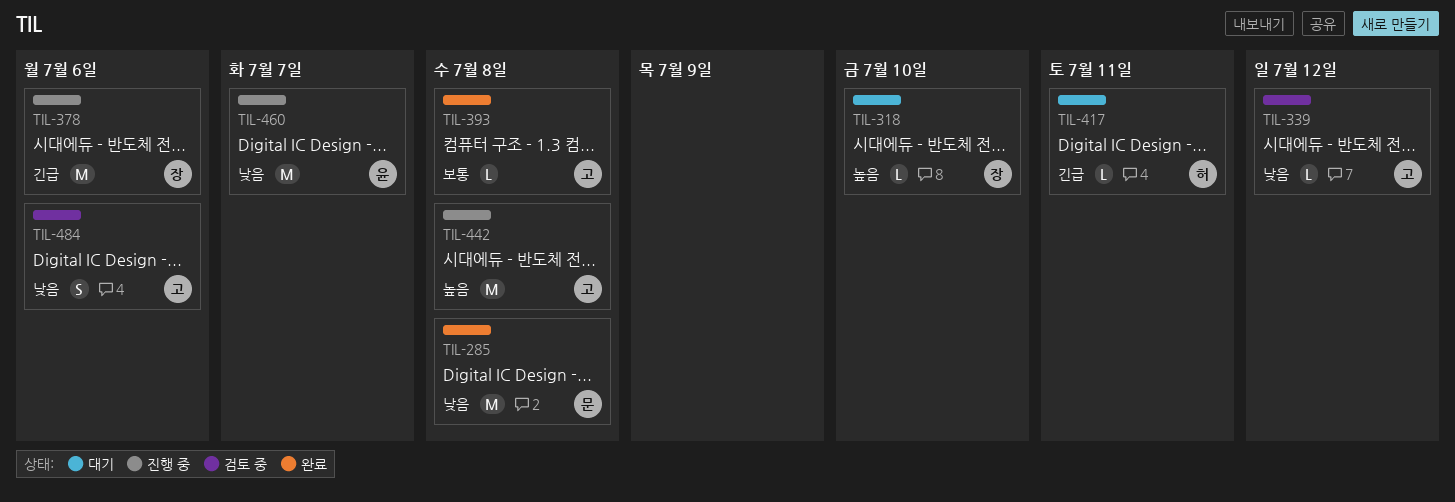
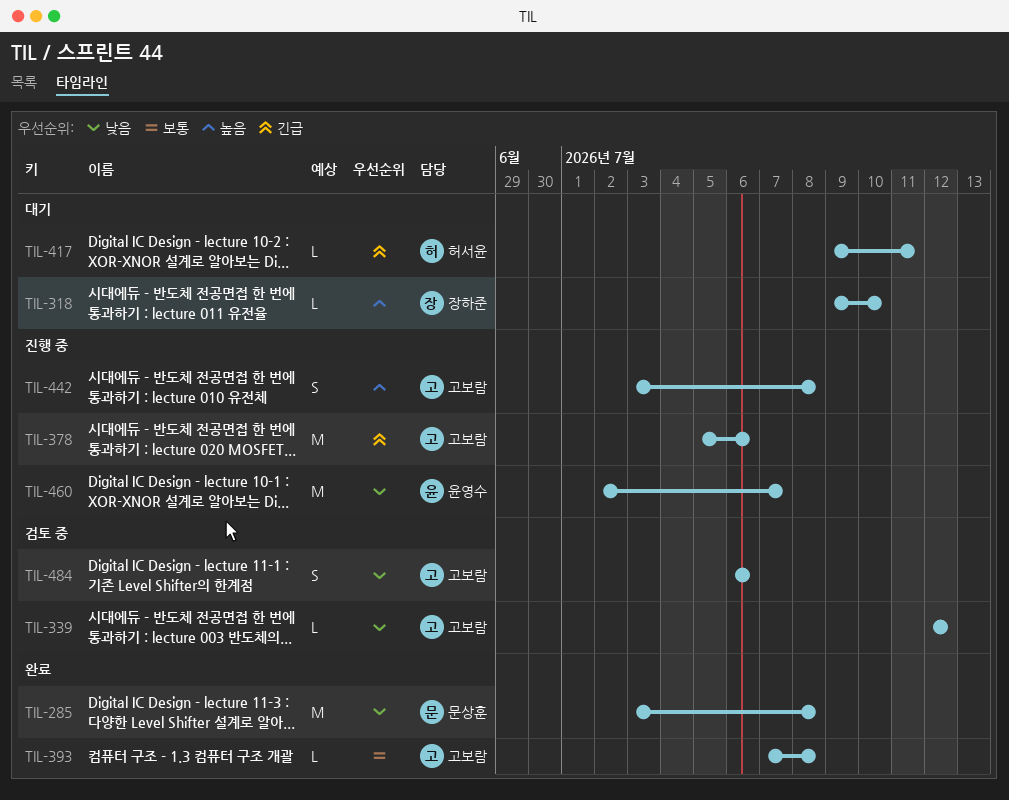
TIL-378, owner: 장하준 -> 고보람
TIL-442, estimate: M -> S

